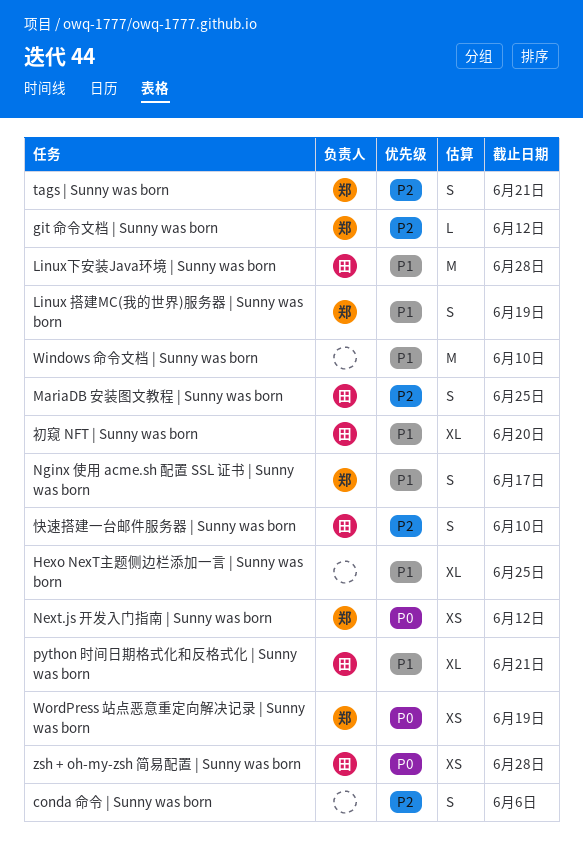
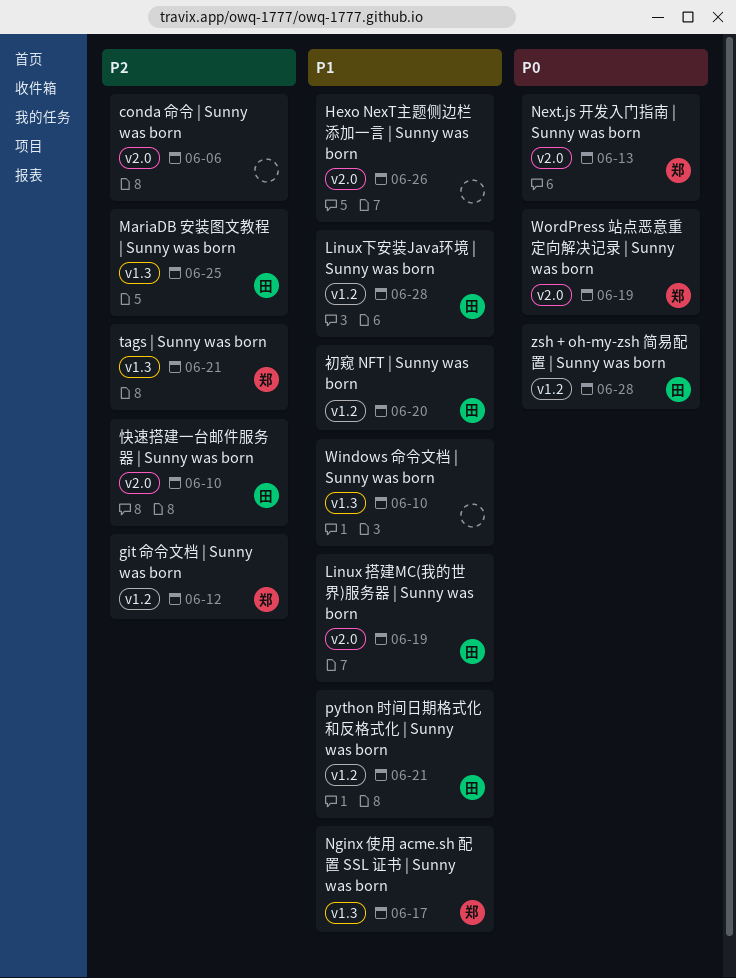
Hexo NexT主题侧边栏添加一言 | Sunny was born, due: Jun 25 -> Jun 26
Linux 搭建MC(我的世界)服务器 | Sunny was born, owner: 郑 -> 田
Next.js 开发入门指南 | Sunny was born, due: Jun 12 -> Jun 13

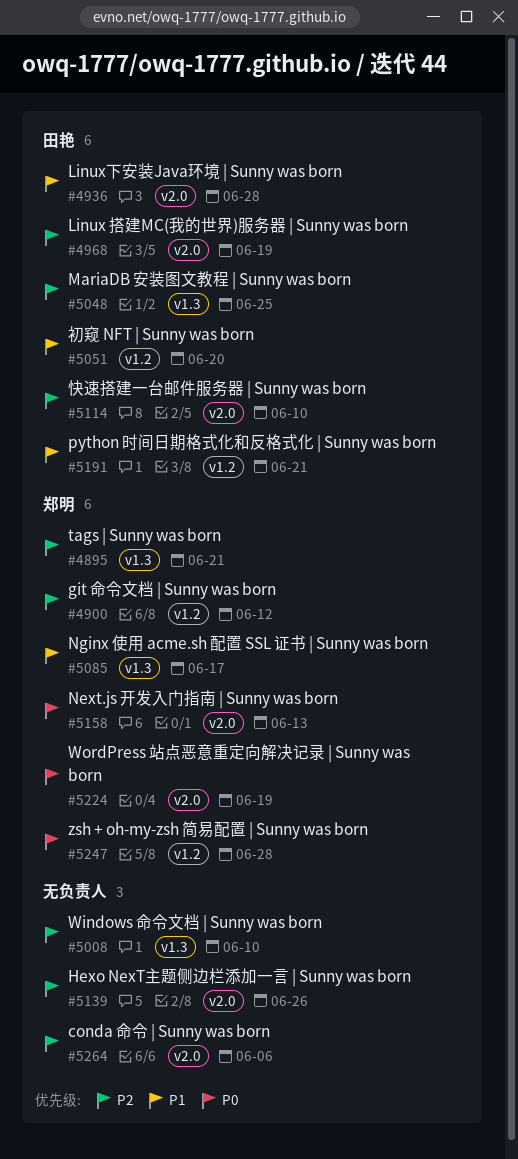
Hexo NexT主题侧边栏添加一言 | Sunny was born, priority: P1 -> P2
Linux 搭建MC(我的世界)服务器 | Sunny was born, priority: P1 -> P2
Linux下安装Java环境 | Sunny was born, label: v1.2 -> v2.0
Windows 命令文档 | Sunny was born, priority: P1 -> P2
zsh + oh-my-zsh 简易配置 | Sunny was born, owner: 田艳 -> 郑明

